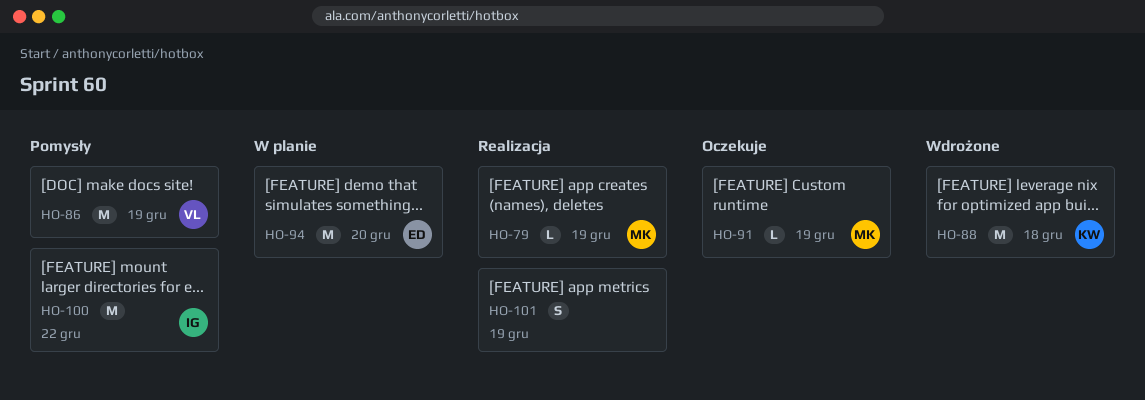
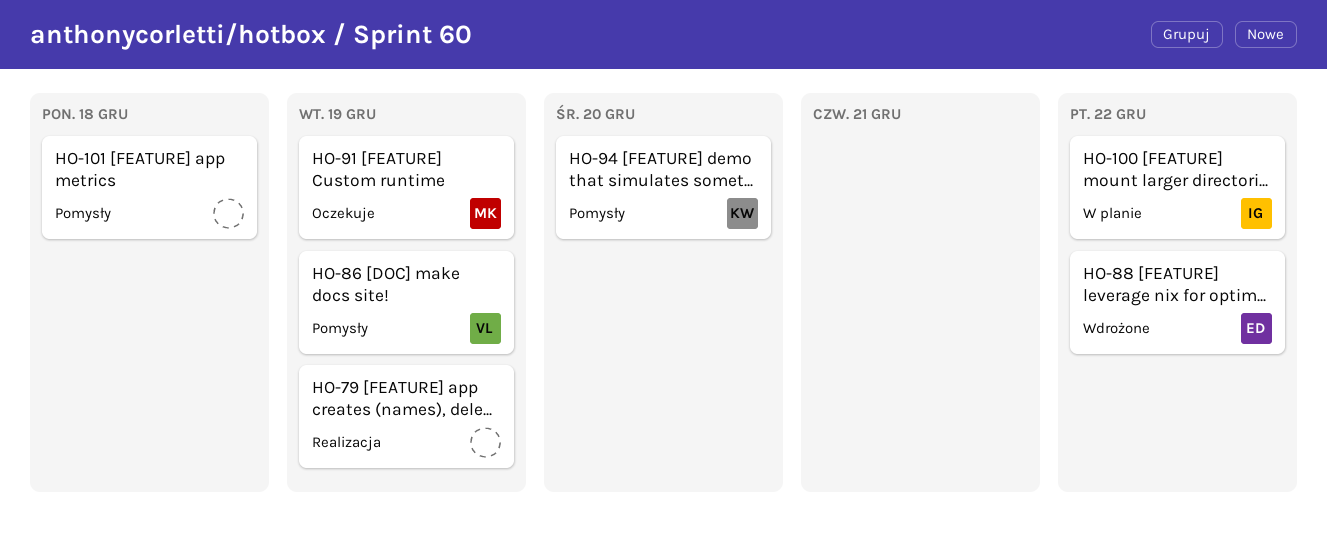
HO-79, owner: MK -> none
HO-88, owner: KW -> ED
HO-88, due: Dec 18 -> Dec 22
HO-94, status: W planie -> Pomysły
HO-94, owner: ED -> KW
HO-100, status: Pomysły -> W planie
HO-101, status: Realizacja -> Pomysły
HO-101, due: Dec 19 -> Dec 18

